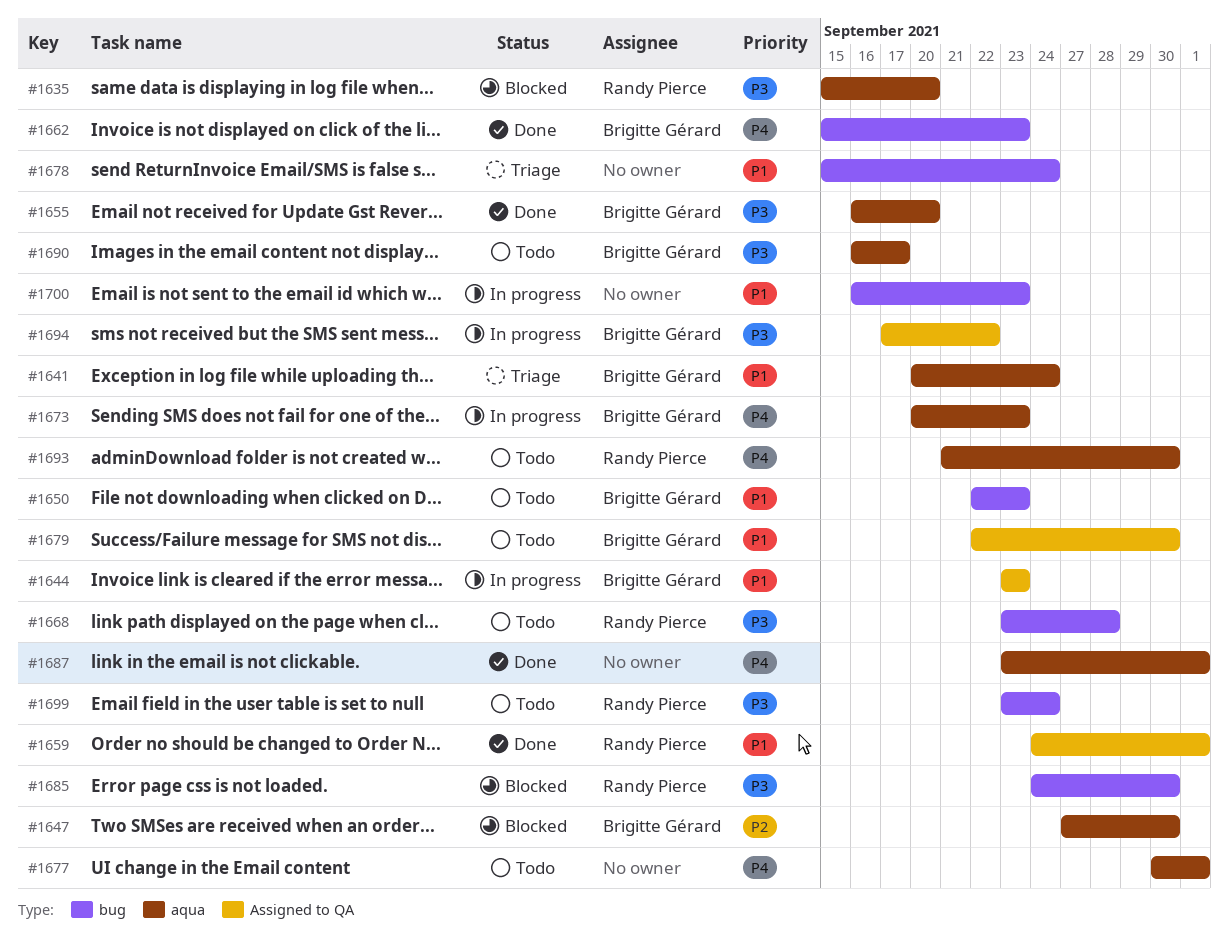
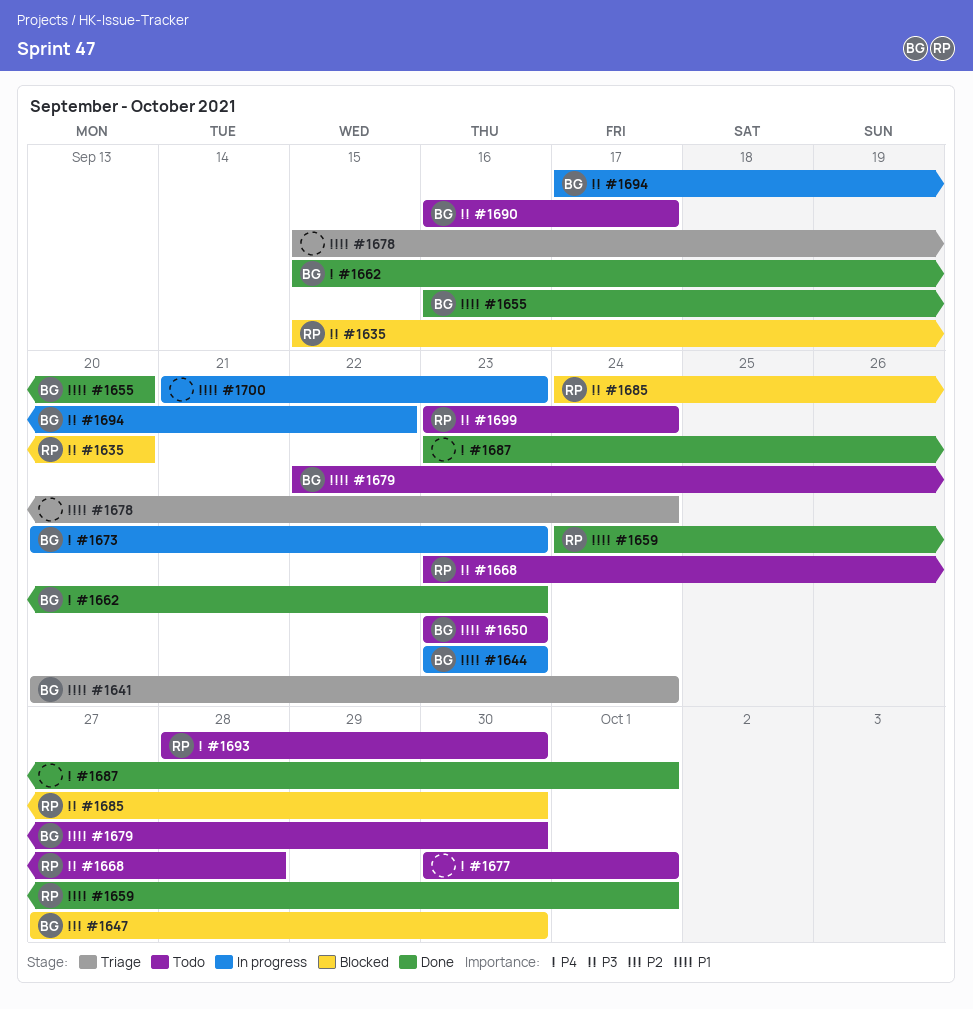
#1650, start: Sep 22 -> Sep 23
#1655, priority: P3 -> P1
#1693, start: Sep 21 -> Sep 28
#1700, start: Sep 16 -> Sep 21

